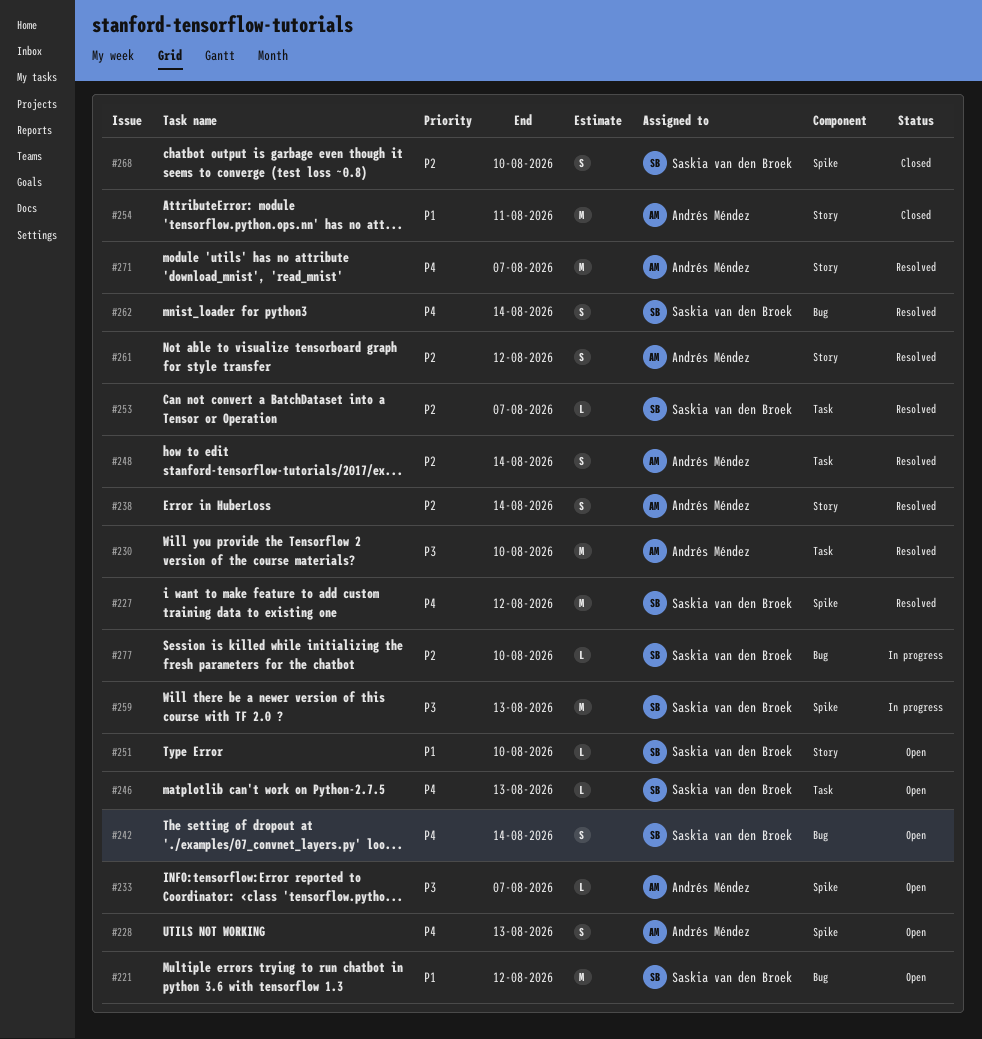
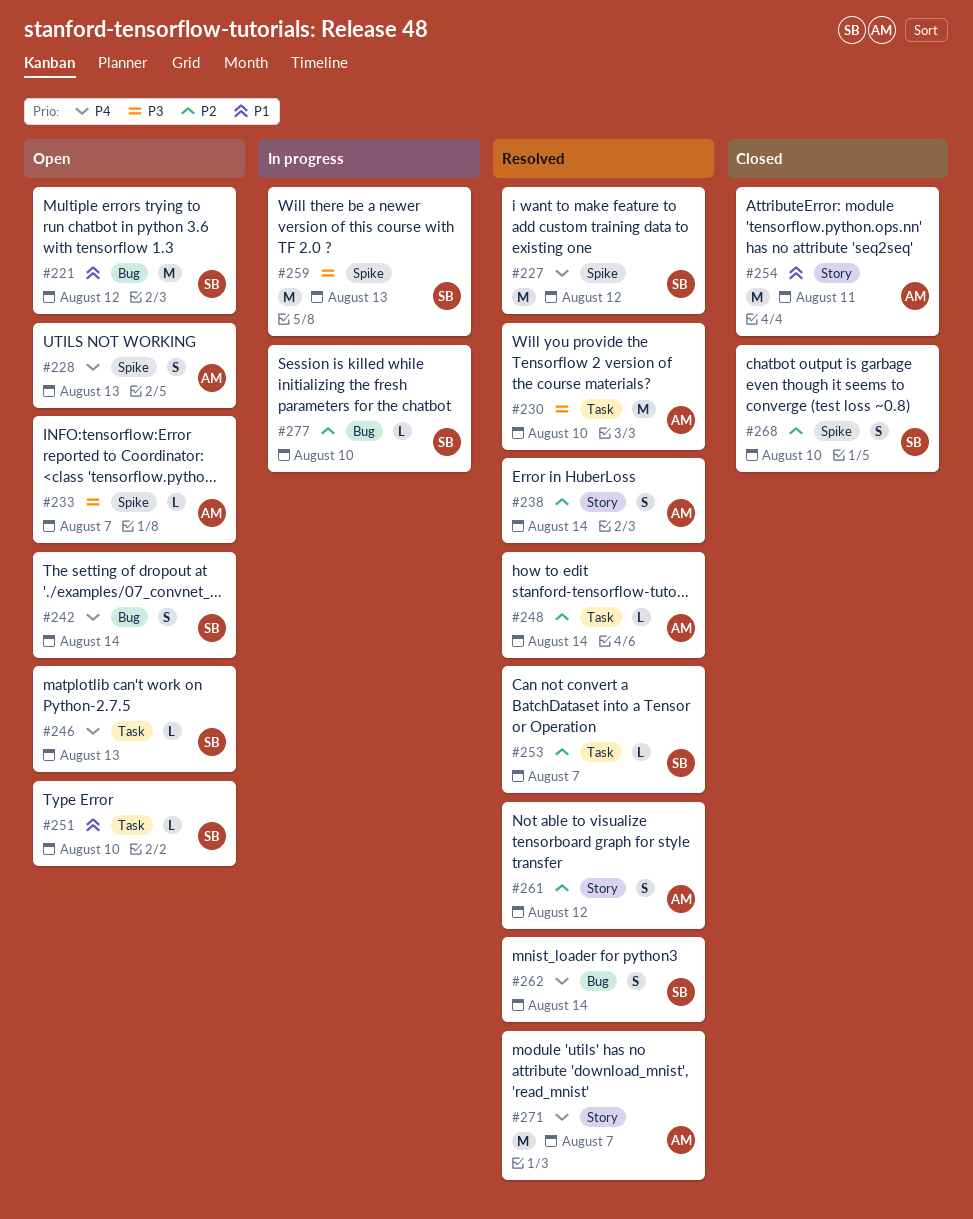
#248, estimate: S -> L
#251, label: Story -> Task

